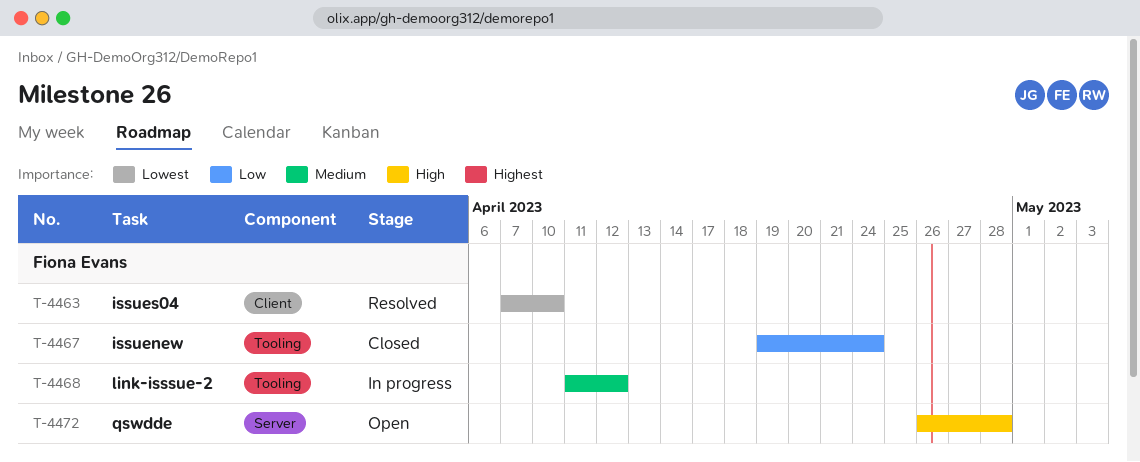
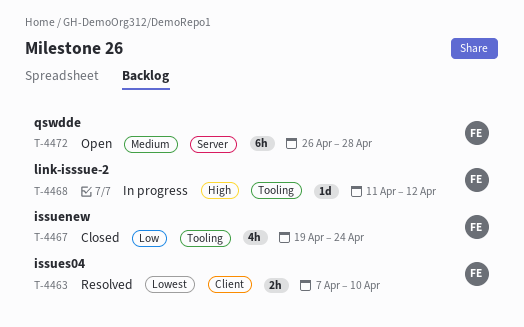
T-4468, priority: Medium -> High
T-4472, priority: High -> Medium

